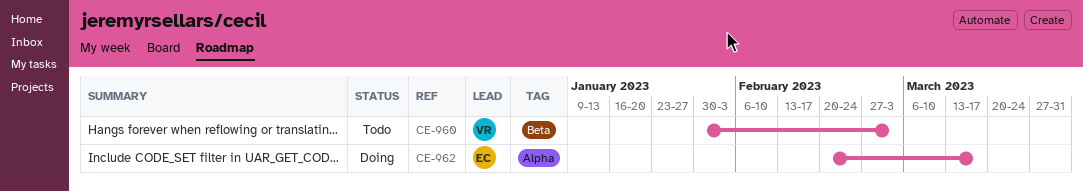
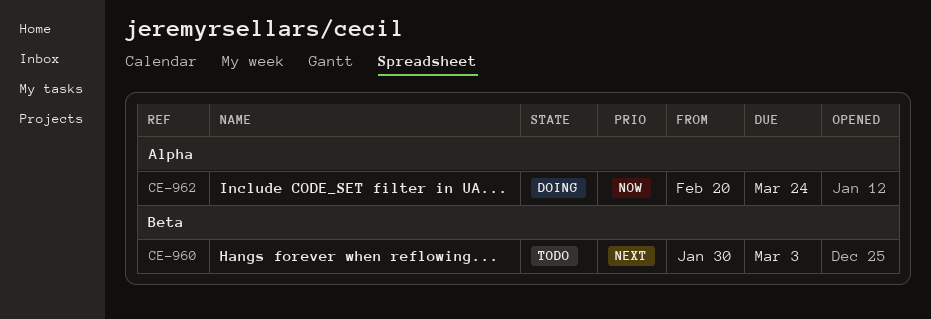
CE-962, due: Mar 17 -> Mar 24

